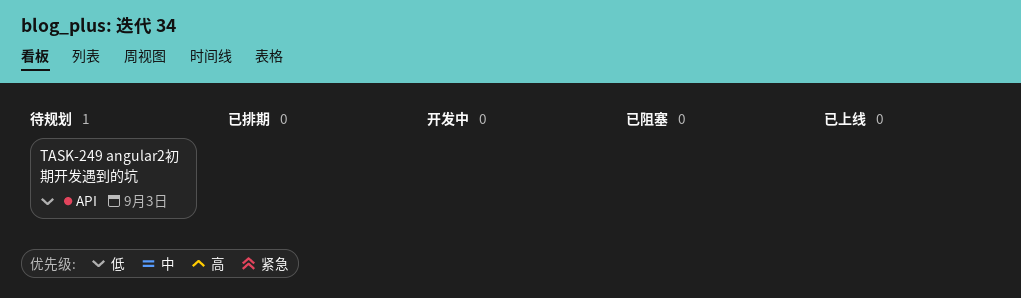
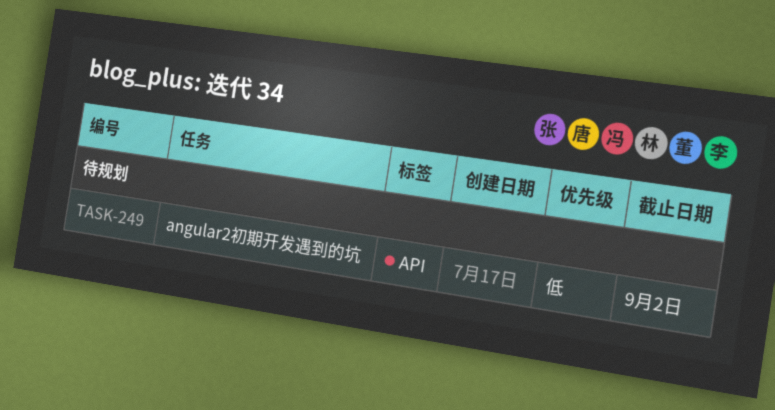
TASK-249, due: Sep 3 -> Sep 2

